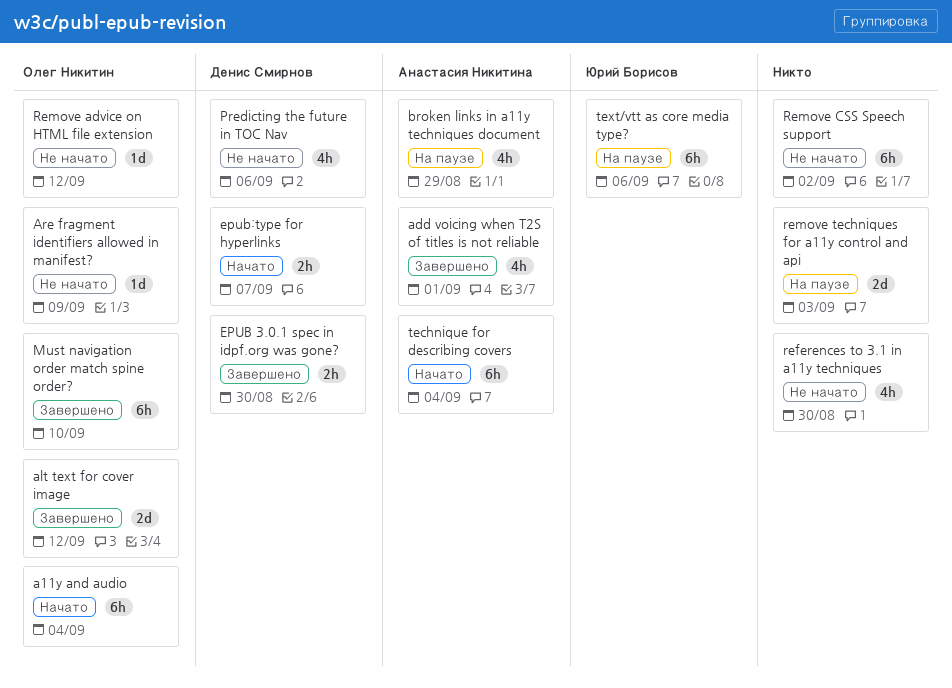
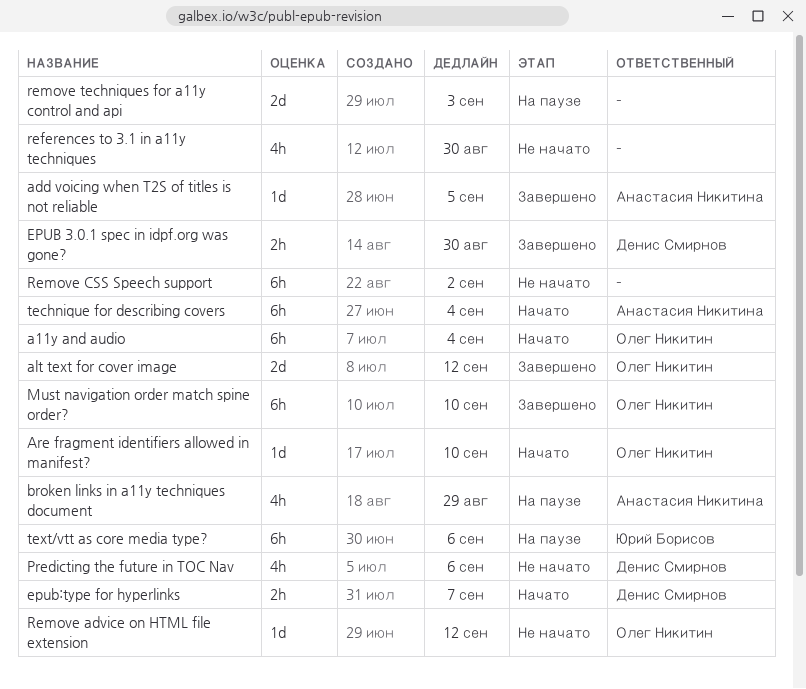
add voicing when T2S of titles is not reliable, estimate: 4h -> 1d
add voicing when T2S of titles is not reliable, due: Sep 1 -> Sep 5
Are fragment identifiers allowed in manifest?, status: Не начато -> Начато
Are fragment identifiers allowed in manifest?, due: Sep 9 -> Sep 10

